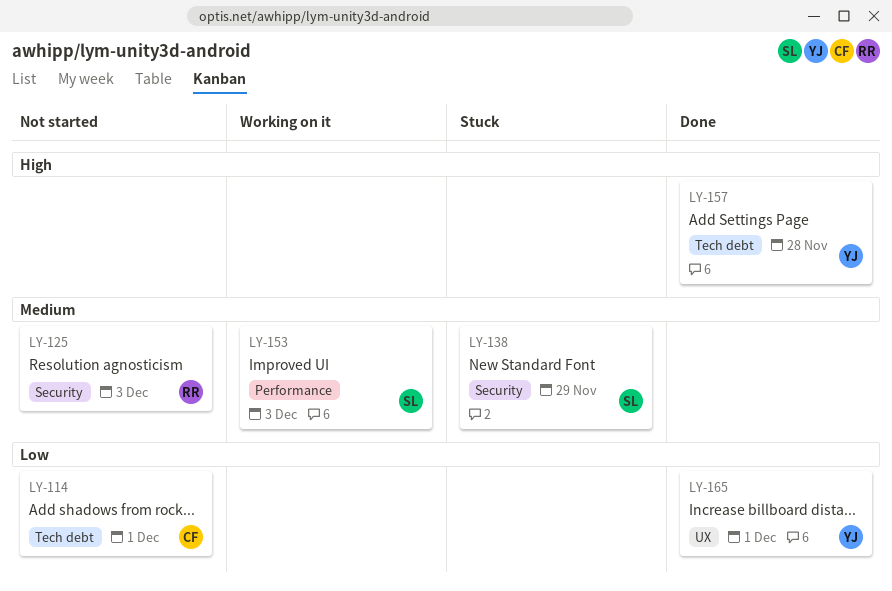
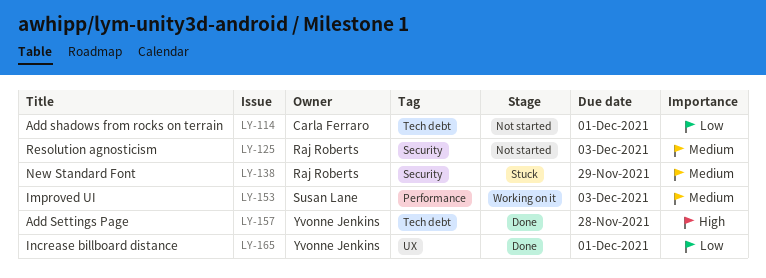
LY-138, owner: Susan Lane -> Raj Roberts

